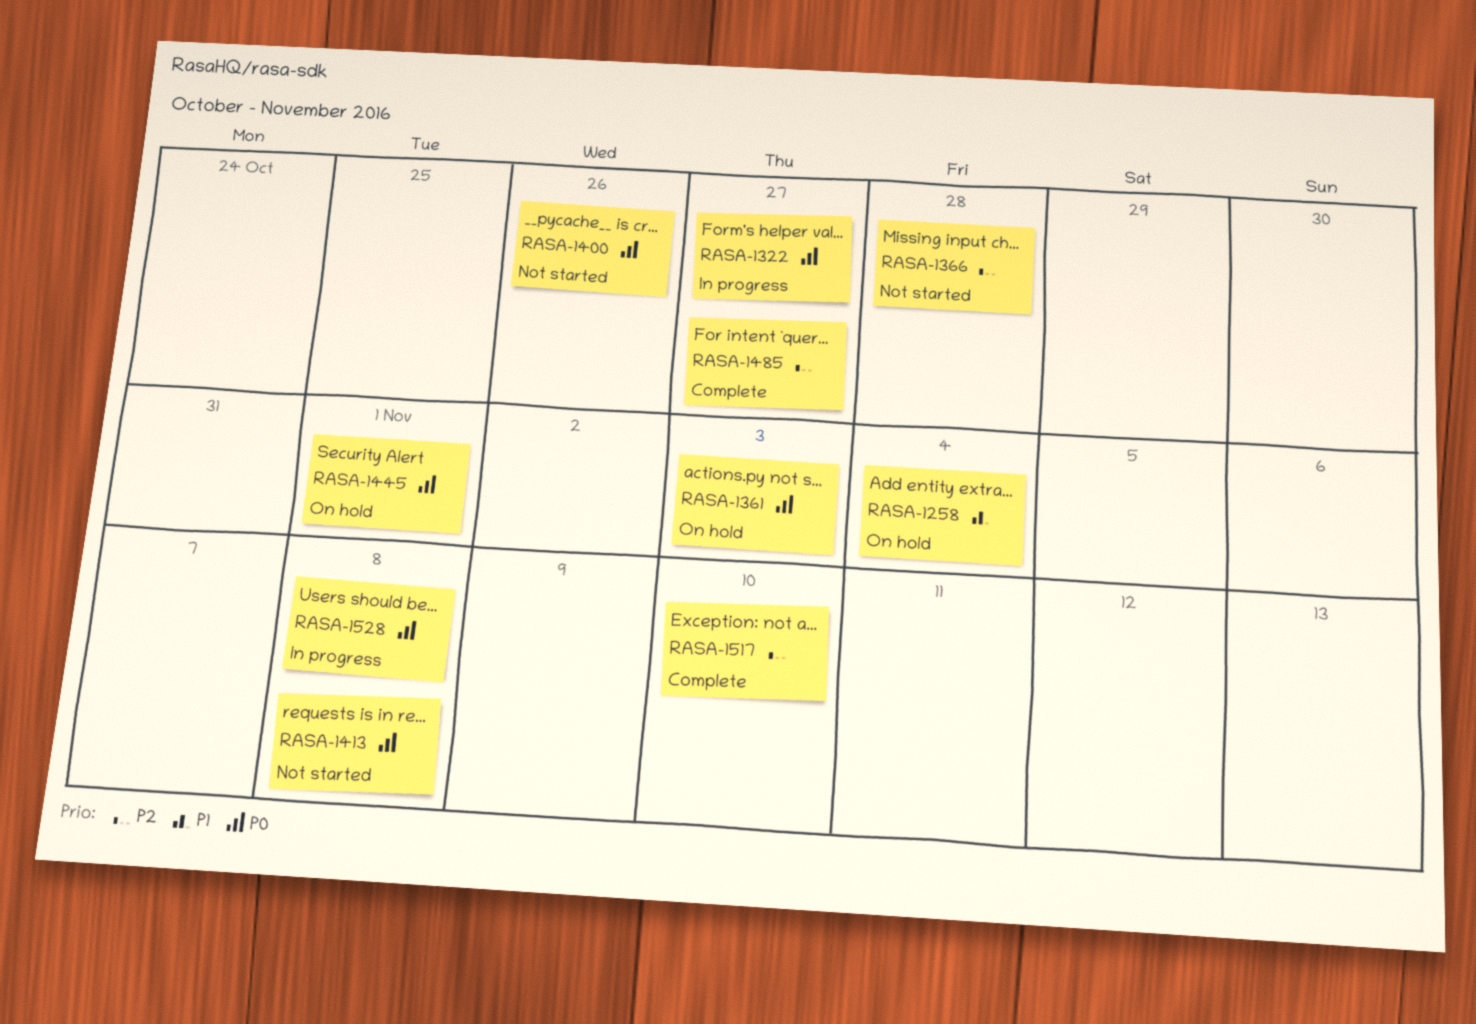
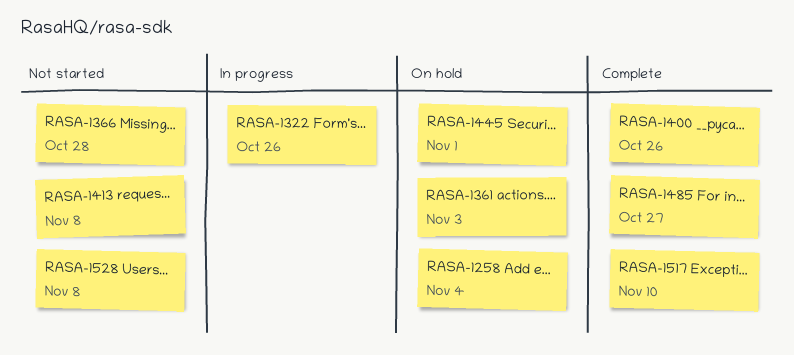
RASA-1322, due: Oct 27 -> Oct 26
RASA-1400, status: Not started -> Complete
RASA-1528, status: In progress -> Not started

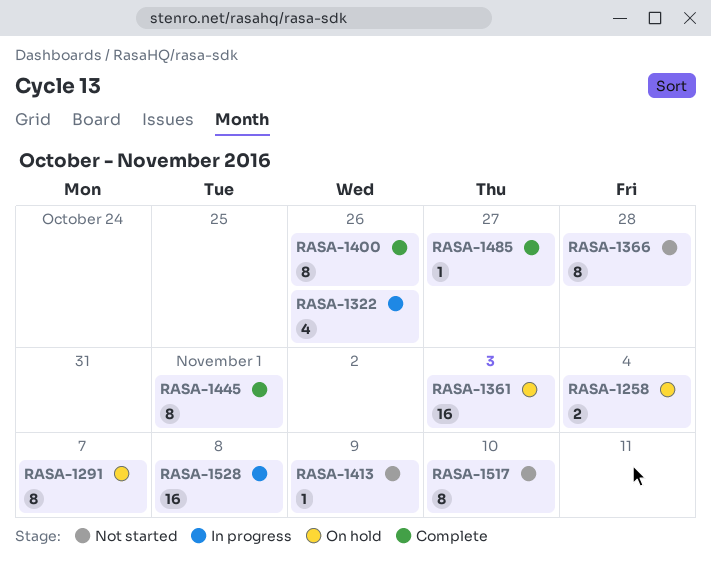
RASA-1291: none -> present
RASA-1413, due: Nov 8 -> Nov 9
RASA-1445, status: On hold -> Complete
RASA-1517, status: Complete -> Not started
RASA-1528, status: Not started -> In progress

